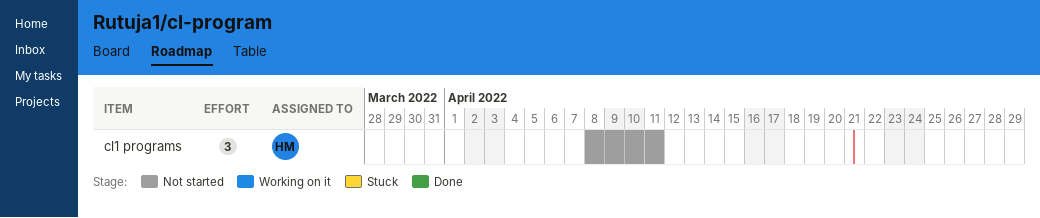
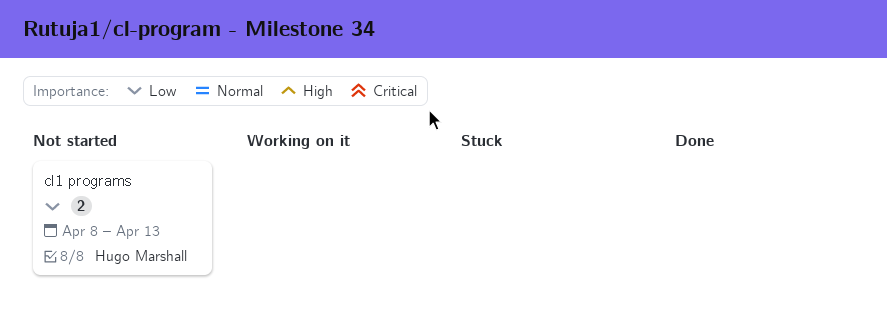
cl1 programs, estimate: 3 -> 2
cl1 programs, due: Apr 11 -> Apr 13

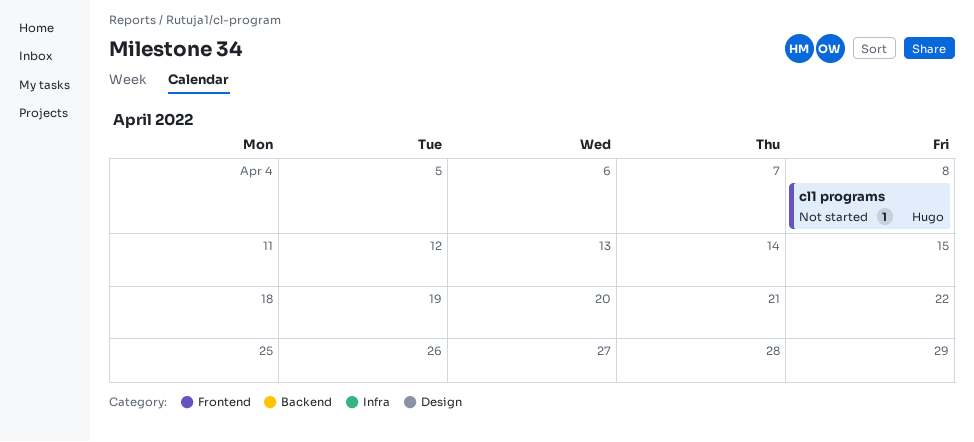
cl1 programs, estimate: 2 -> 1
cl1 programs, due: Apr 13 -> Apr 8

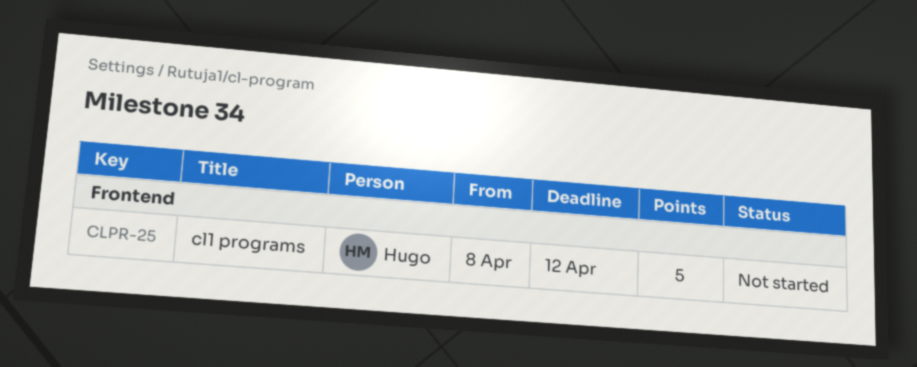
cl1 programs, estimate: 1 -> 5
cl1 programs, due: Apr 8 -> Apr 12

